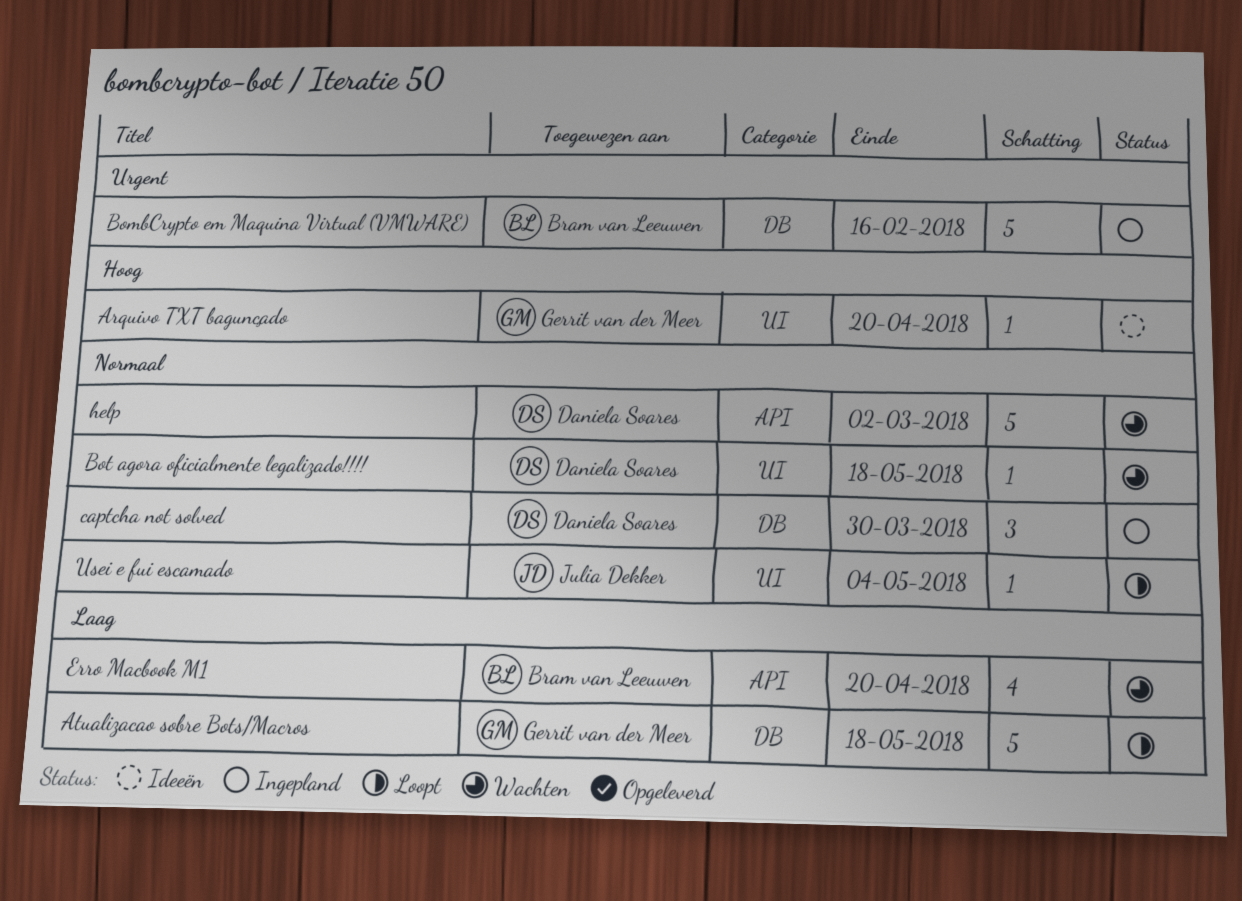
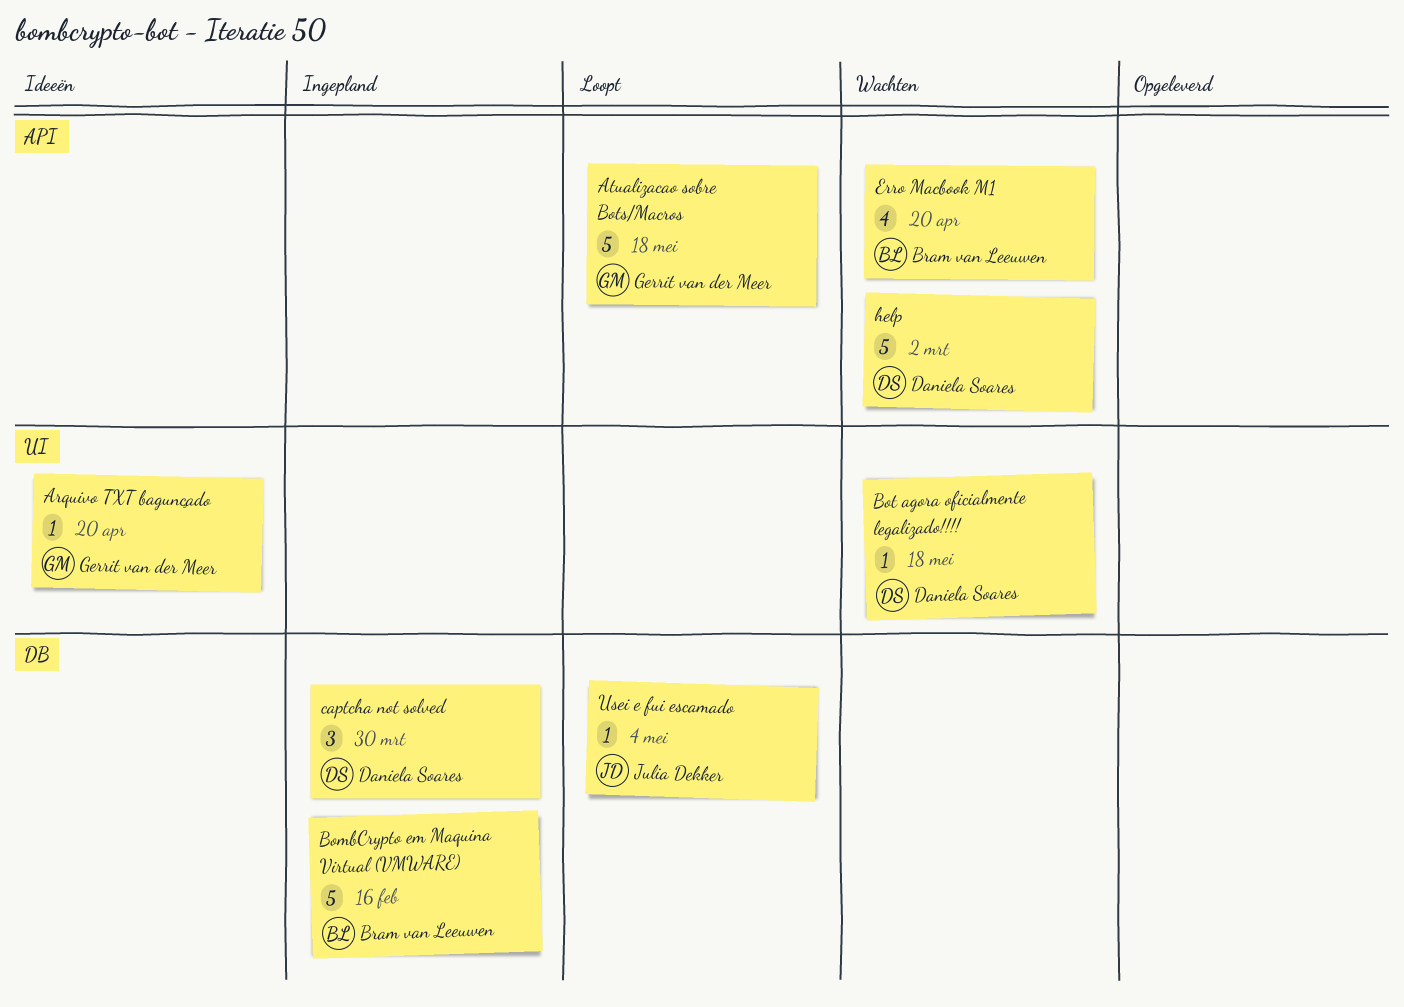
Atualizacao sobre Bots/Macros, label: DB -> API
Usei e fui escamado, label: UI -> DB

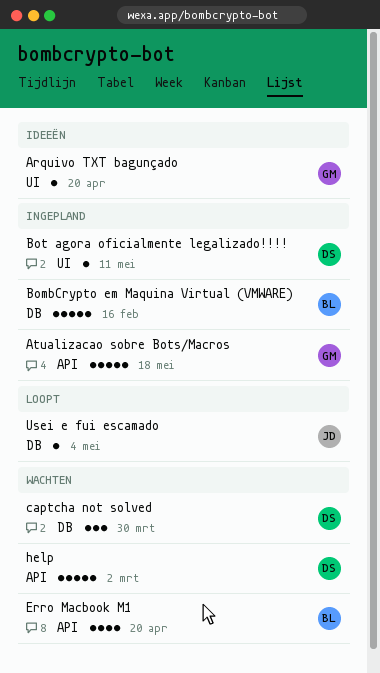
Atualizacao sobre Bots/Macros, status: Loopt -> Ingepland
Bot agora oficialmente legalizado!!!!, status: Wachten -> Ingepland
Bot agora oficialmente legalizado!!!!, due: May 18 -> May 11
captcha not solved, status: Ingepland -> Wachten

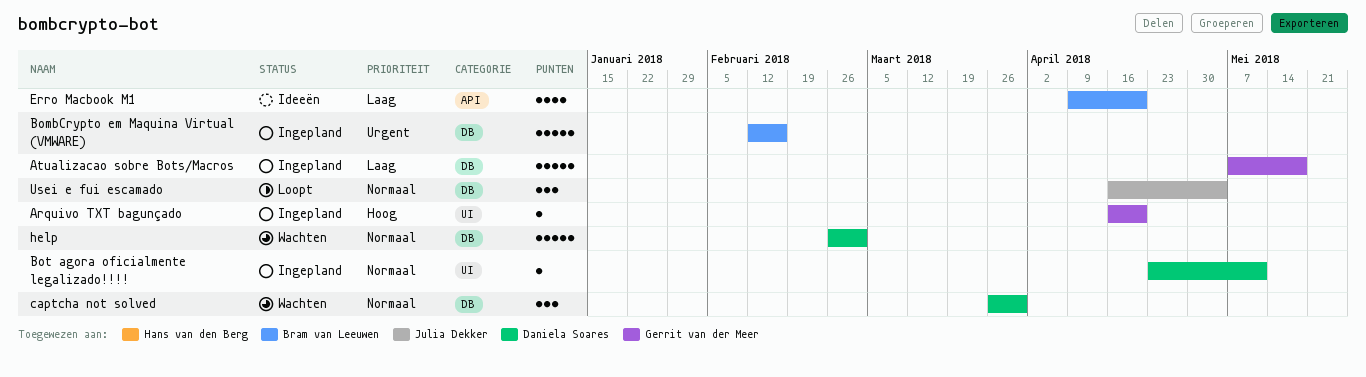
Arquivo TXT bagunçado, status: Ideeën -> Ingepland
Atualizacao sobre Bots/Macros, label: API -> DB
Erro Macbook M1, status: Wachten -> Ideeën
help, label: API -> DB
Usei e fui escamado, estimate: 1 -> 3

